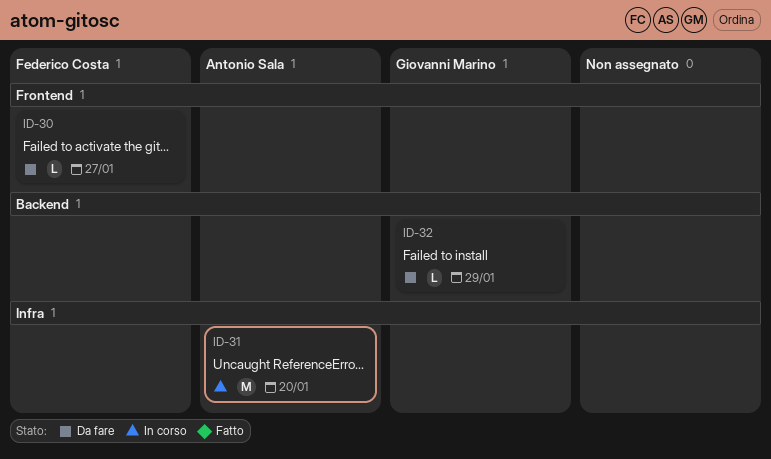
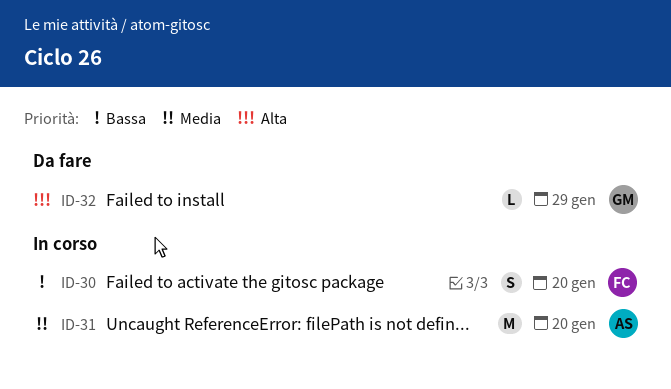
ID-30, status: Da fare -> In corso
ID-30, estimate: L -> S
ID-30, due: Jan 27 -> Jan 20

